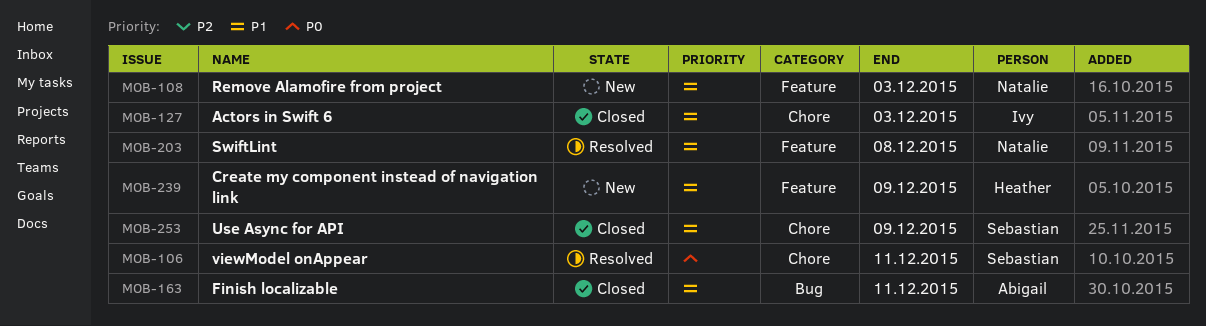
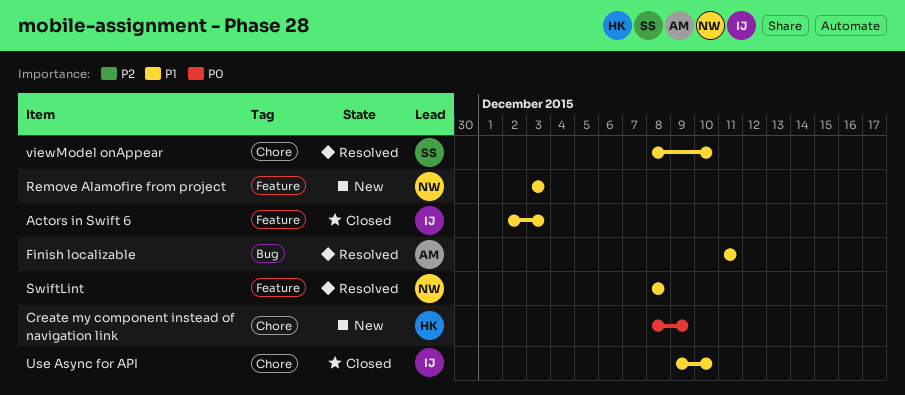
Actors in Swift 6, label: Chore -> Feature
Create my component instead of navigation link, priority: P1 -> P0
Create my component instead of navigation link, label: Feature -> Chore
Finish localizable, status: Closed -> Resolved
Use Async for API, owner: Sebastian -> Ivy
Use Async for API, due: Dec 9 -> Dec 10
viewModel onAppear, priority: P0 -> P1
viewModel onAppear, due: Dec 11 -> Dec 10

